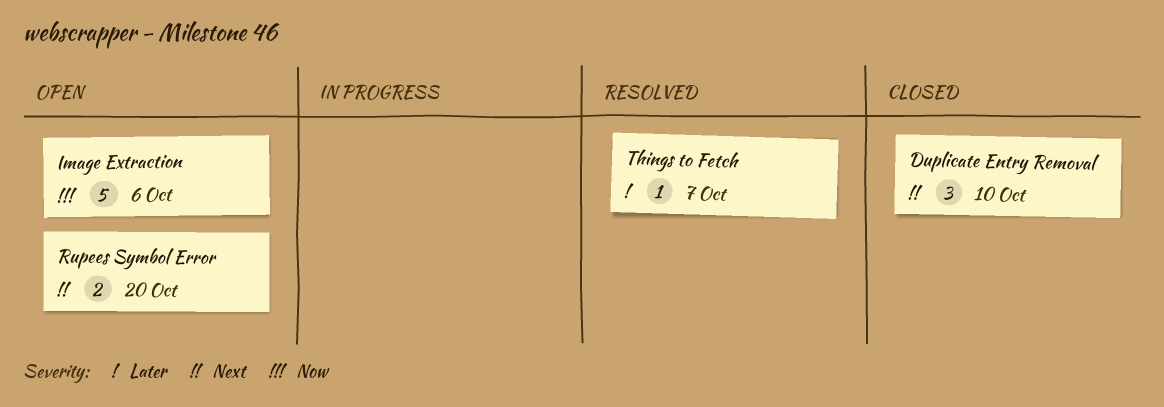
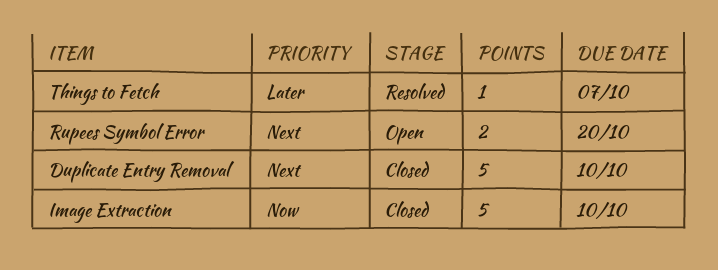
Duplicate Entry Removal, estimate: 3 -> 5
Image Extraction, status: Open -> Closed
Image Extraction, due: Oct 6 -> Oct 10

